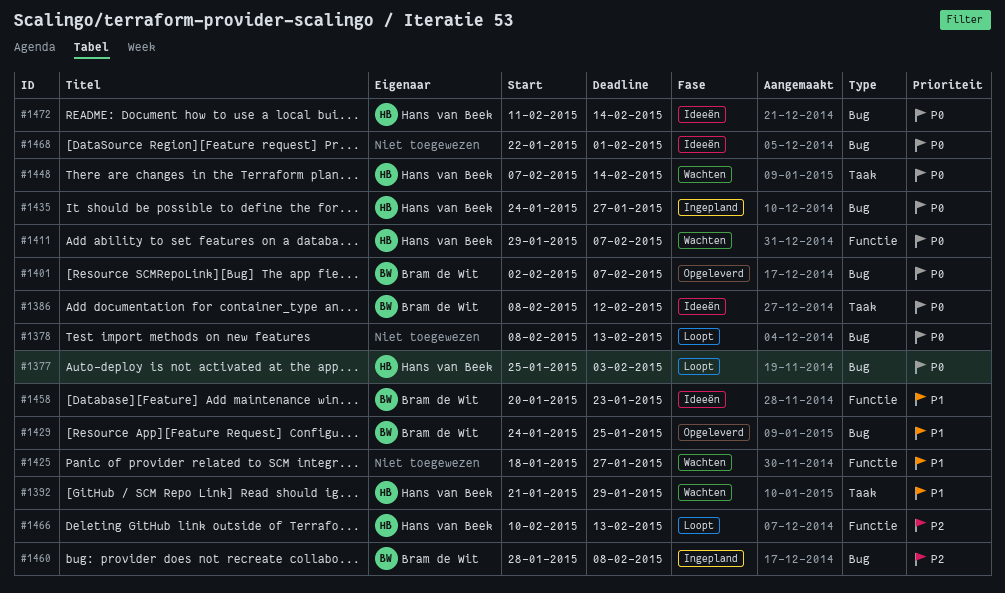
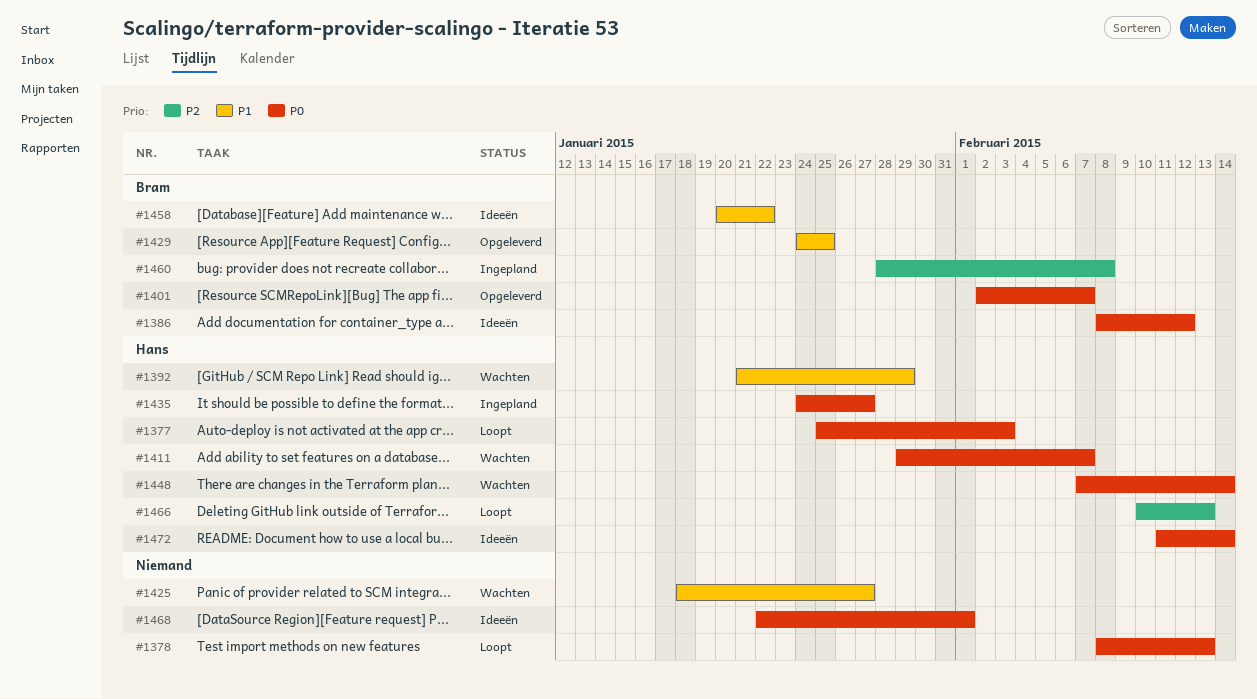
#1458, due: Jan 23 -> Jan 22

